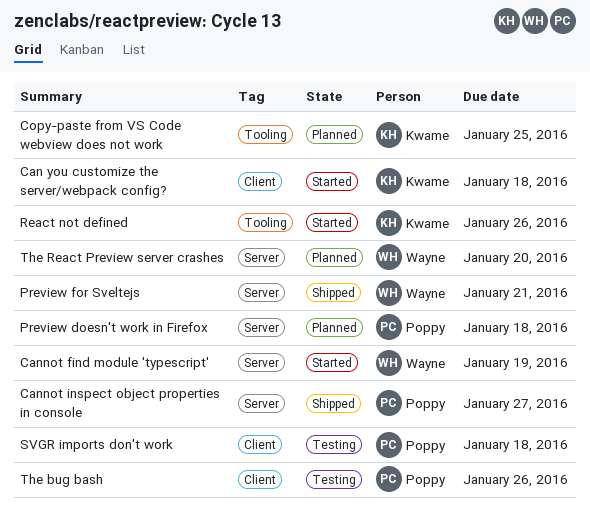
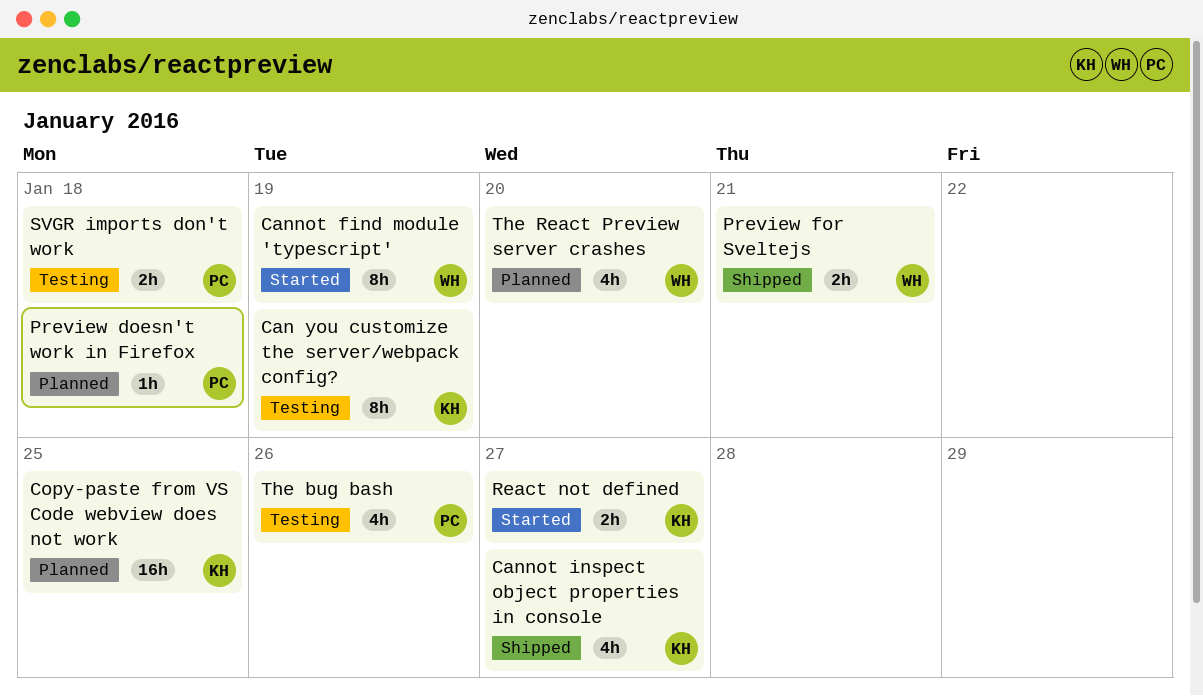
Can you customize the server/webpack config?, status: Started -> Testing
Can you customize the server/webpack config?, due: Jan 18 -> Jan 19
Cannot inspect object properties in console, owner: Poppy -> Kwame
React not defined, due: Jan 26 -> Jan 27

